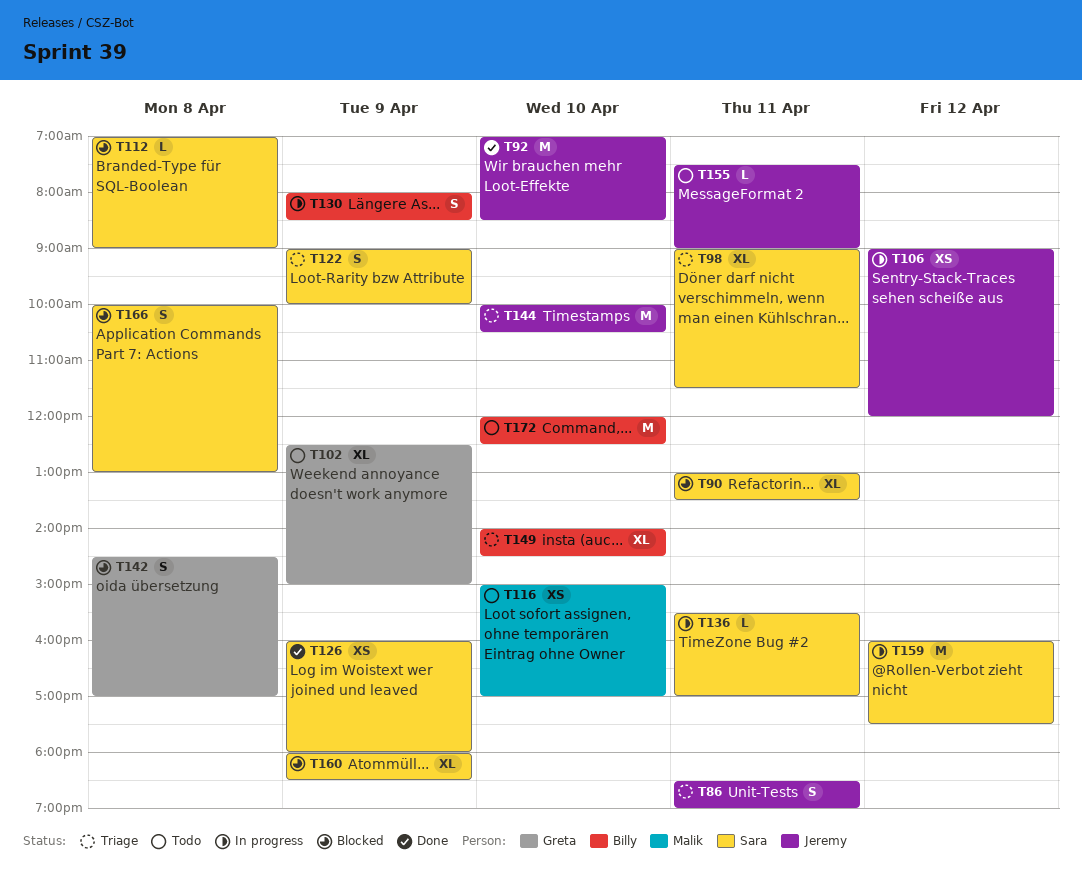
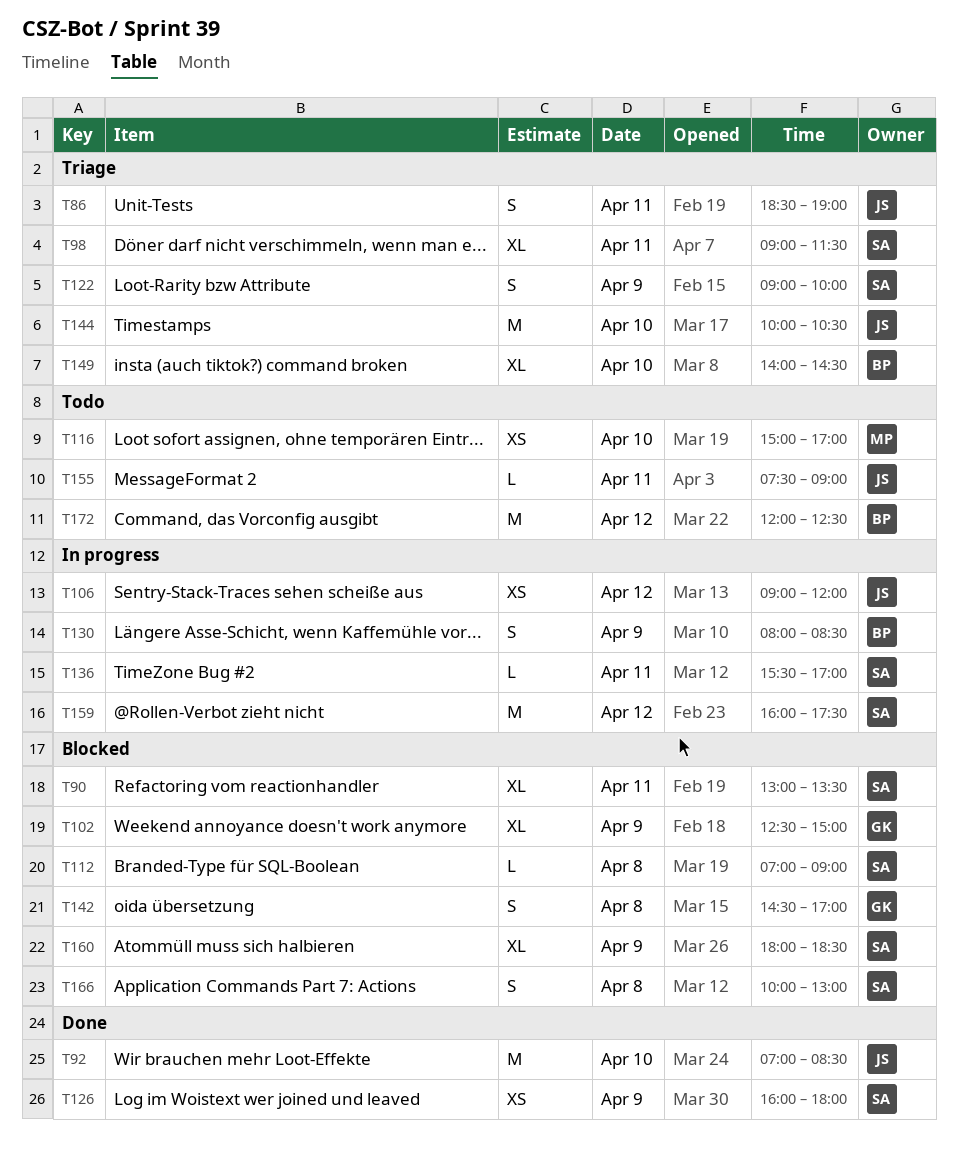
T102, status: Todo -> Blocked
T172, day: Apr 10 -> Apr 12

